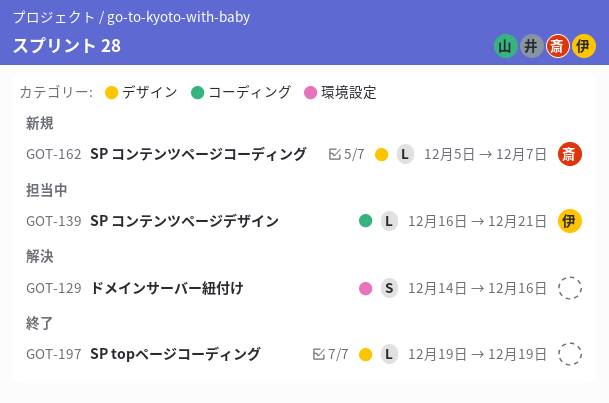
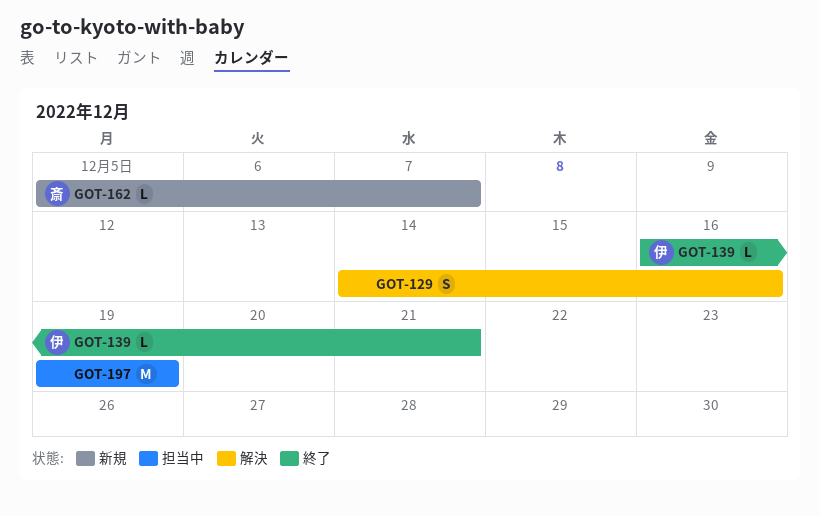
GOT-139, status: 担当中 -> 終了
GOT-197, status: 終了 -> 担当中
GOT-197, estimate: L -> M

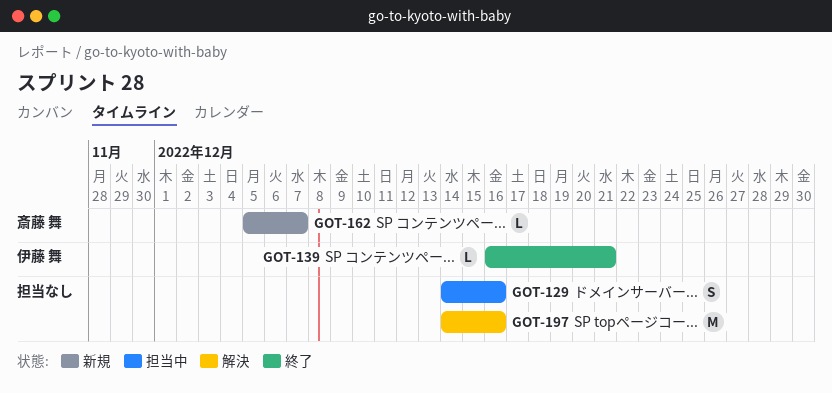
GOT-129, status: 解決 -> 担当中
GOT-197, status: 担当中 -> 解決
GOT-197, start: Dec 19 -> Dec 14
GOT-197, due: Dec 19 -> Dec 16

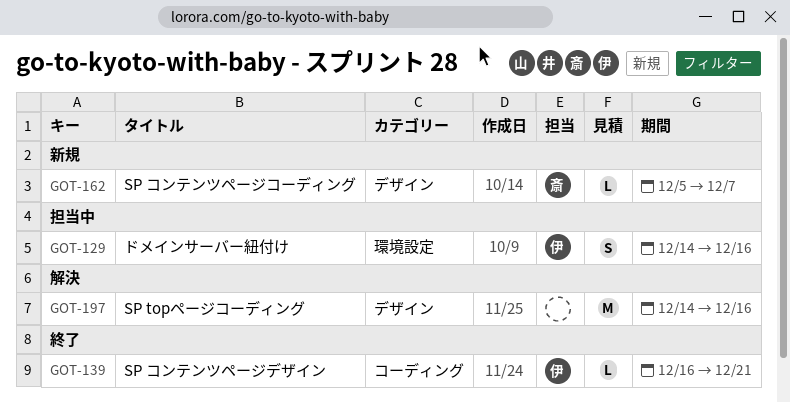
GOT-129, owner: none -> 伊藤 舞

